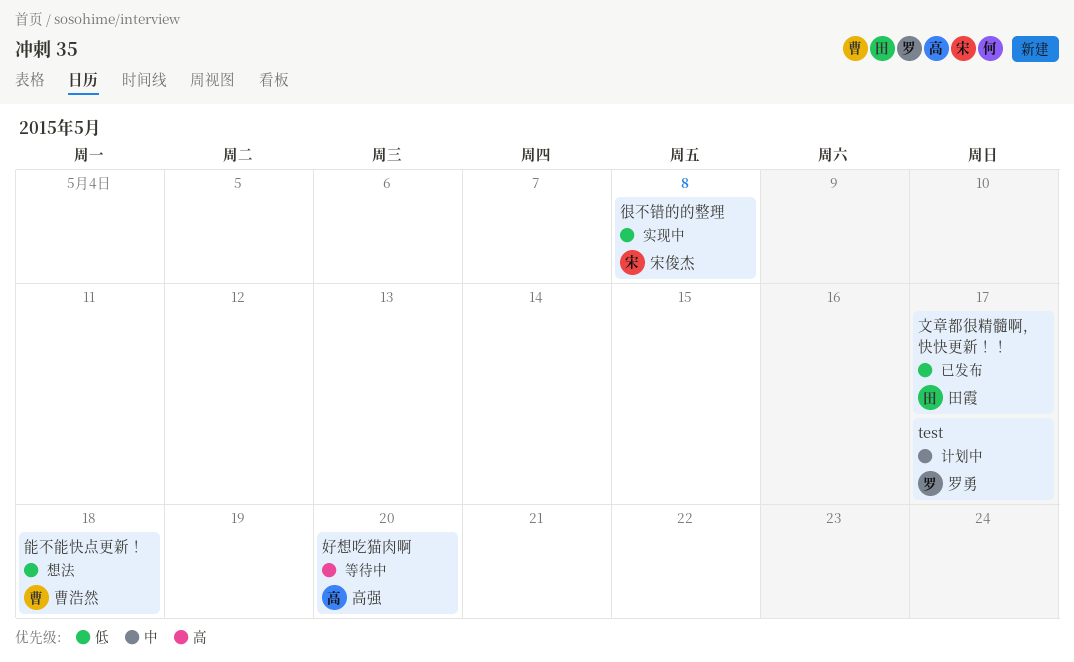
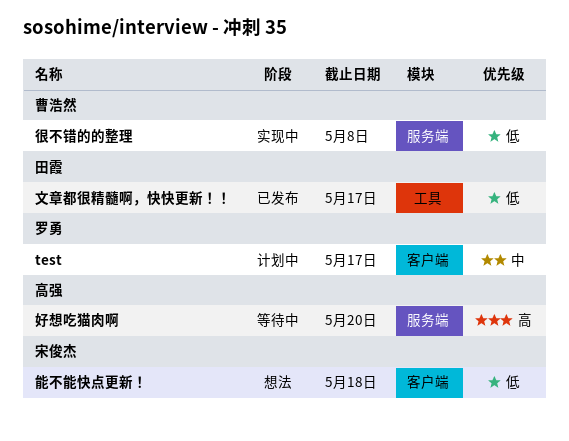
很不错的的整理, owner: 宋俊杰 -> 曹浩然
能不能快点更新！, owner: 曹浩然 -> 宋俊杰

